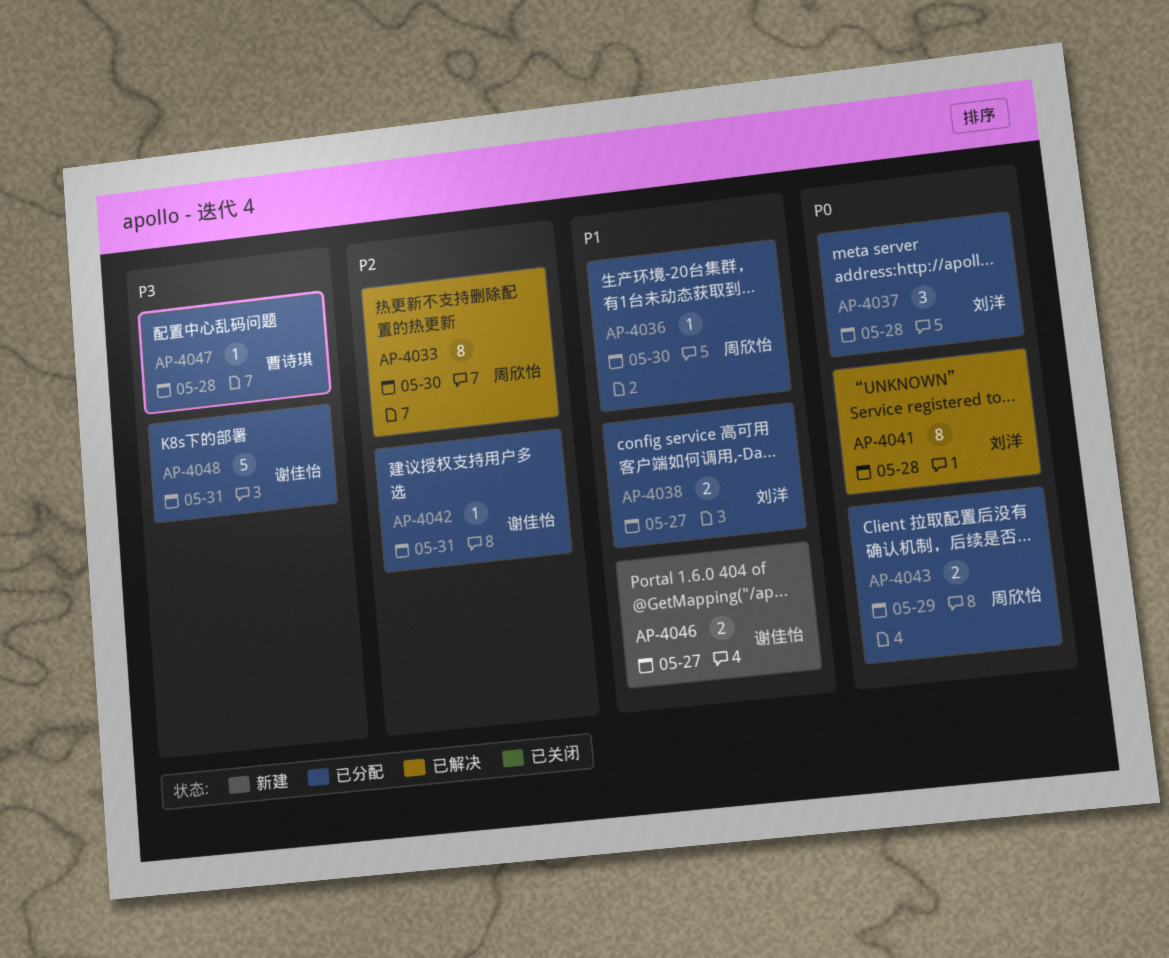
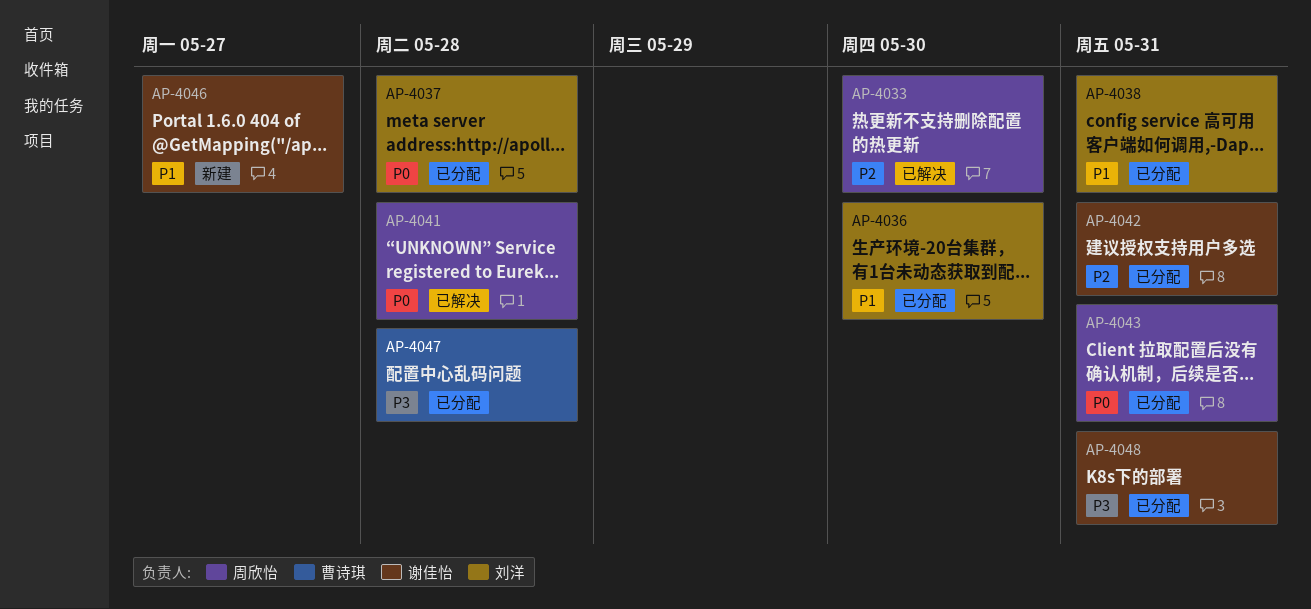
AP-4036, owner: 周欣怡 -> 刘洋
AP-4038, due: May 27 -> May 31
AP-4041, owner: 刘洋 -> 周欣怡
AP-4043, due: May 29 -> May 31

